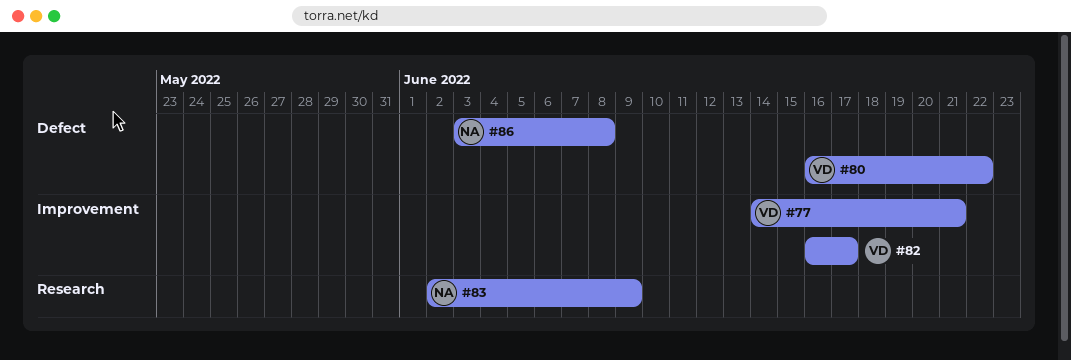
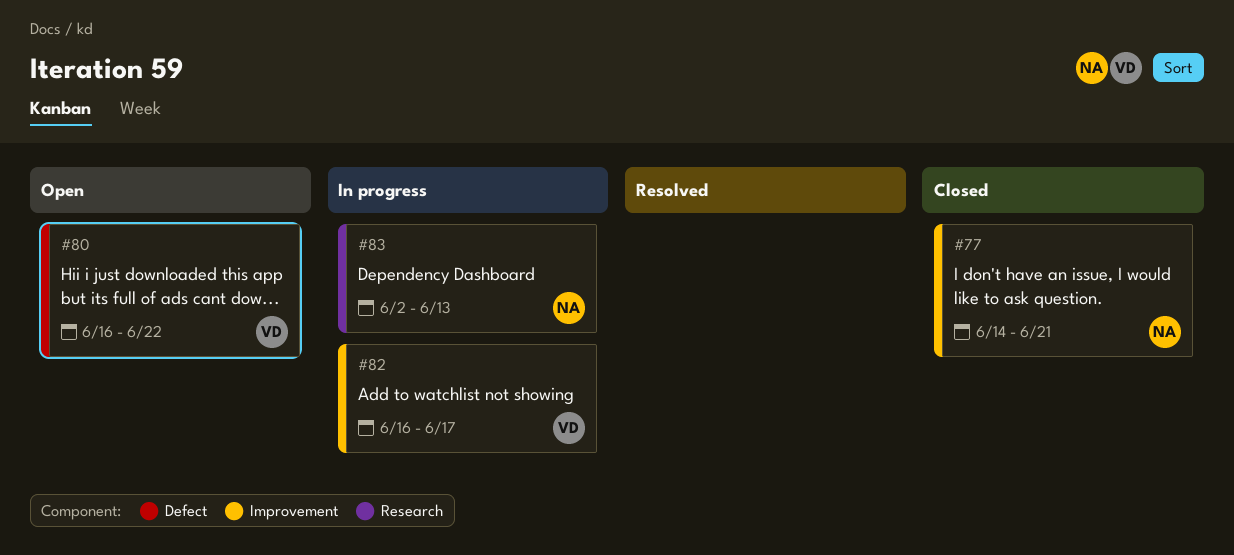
#77, owner: VD -> NA
#83, due: Jun 9 -> Jun 13
#86: present -> none

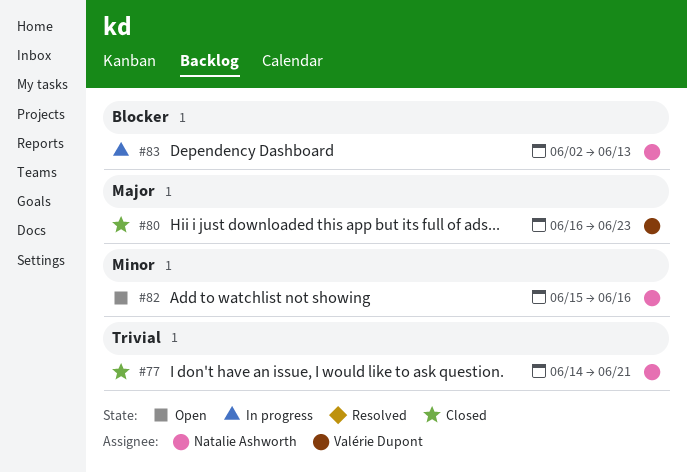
#80, status: Open -> Closed
#80, due: Jun 22 -> Jun 23
#82, status: In progress -> Open
#82, owner: Valérie Dupont -> Natalie Ashworth
#82, start: Jun 16 -> Jun 15
#82, due: Jun 17 -> Jun 16

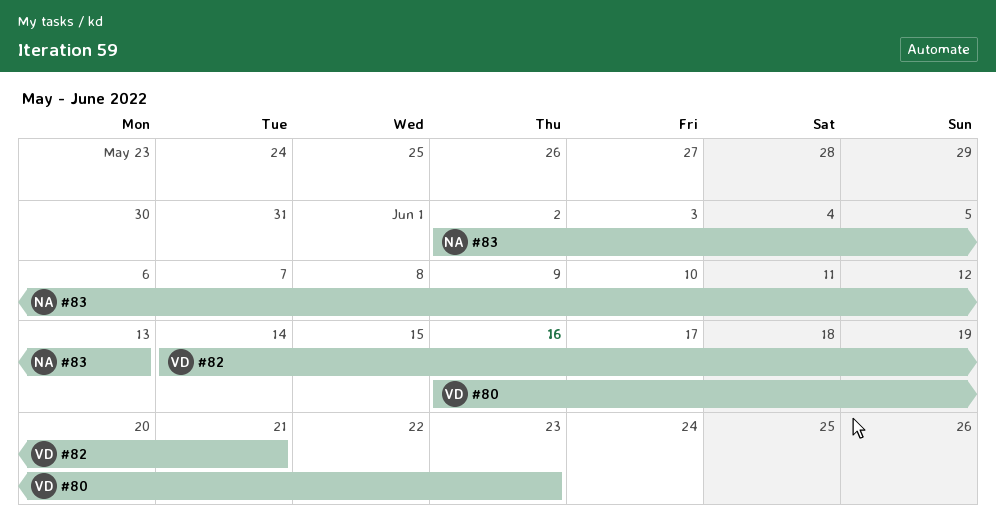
#77: present -> none
#82, owner: Natalie Ashworth -> Valérie Dupont
#82, start: Jun 15 -> Jun 14
#82, due: Jun 16 -> Jun 21

